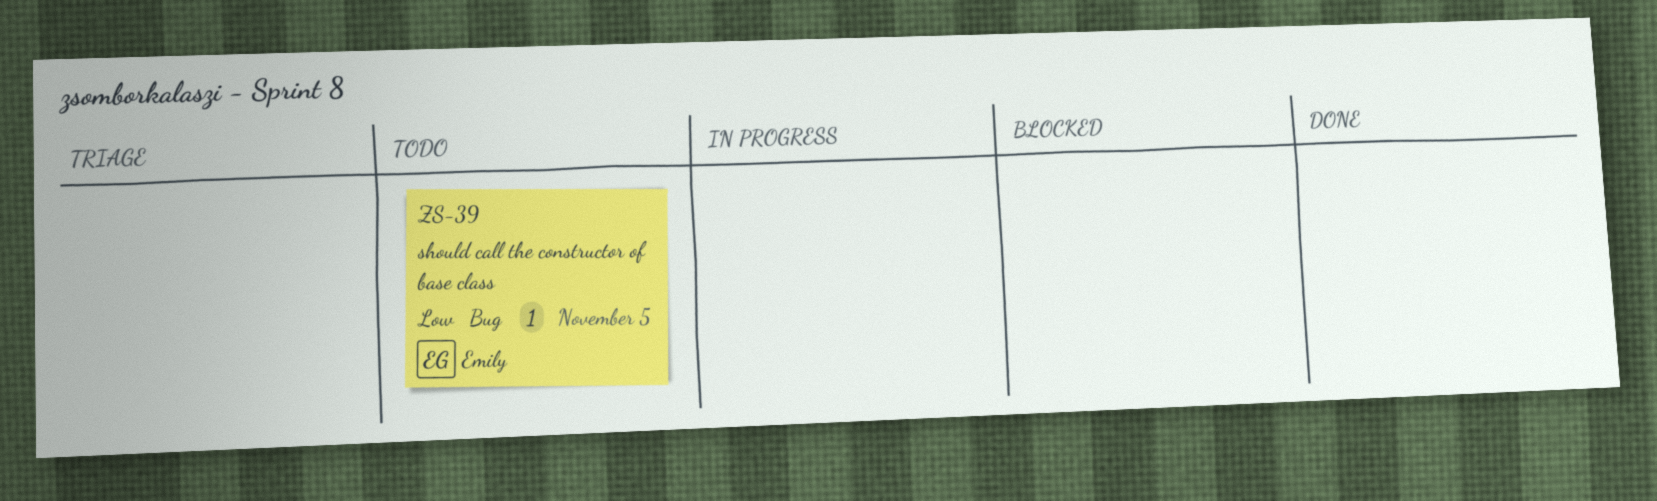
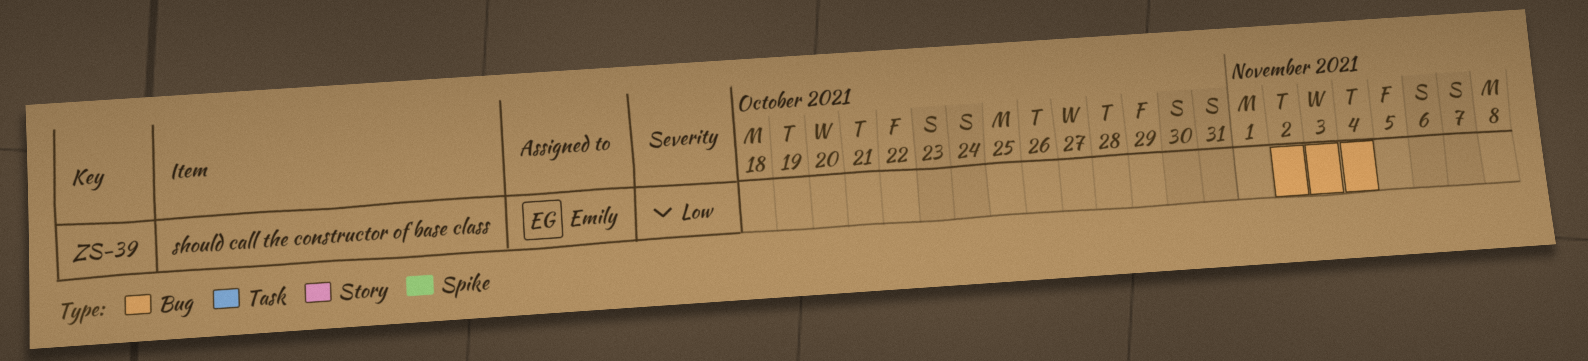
ZS-39, due: Nov 5 -> Nov 4

